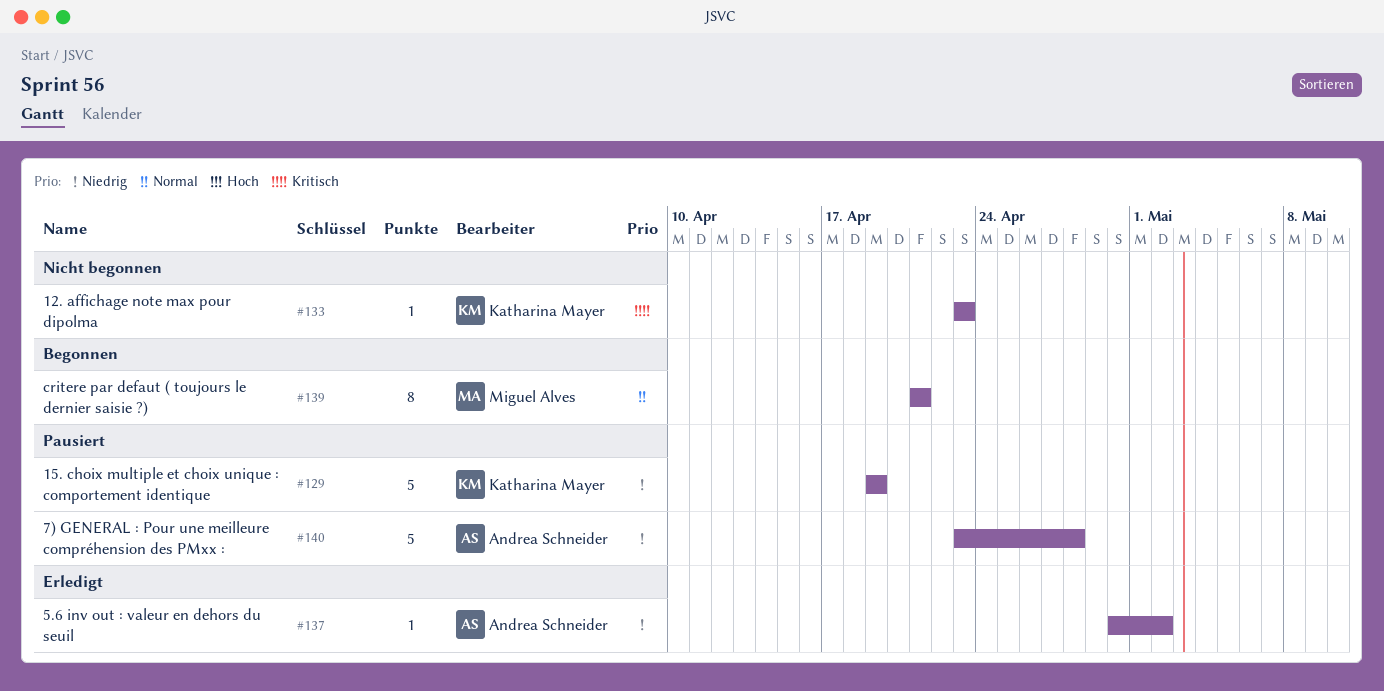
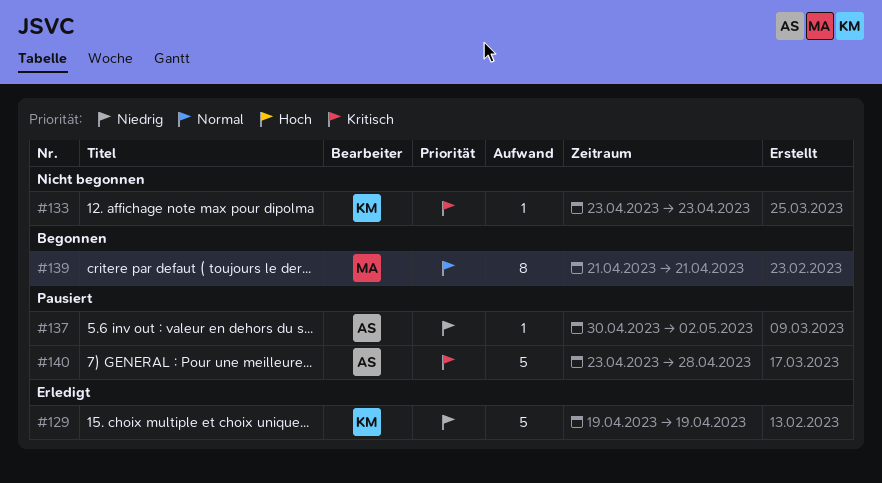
#129, status: Pausiert -> Erledigt
#137, status: Erledigt -> Pausiert
#140, priority: Niedrig -> Kritisch

